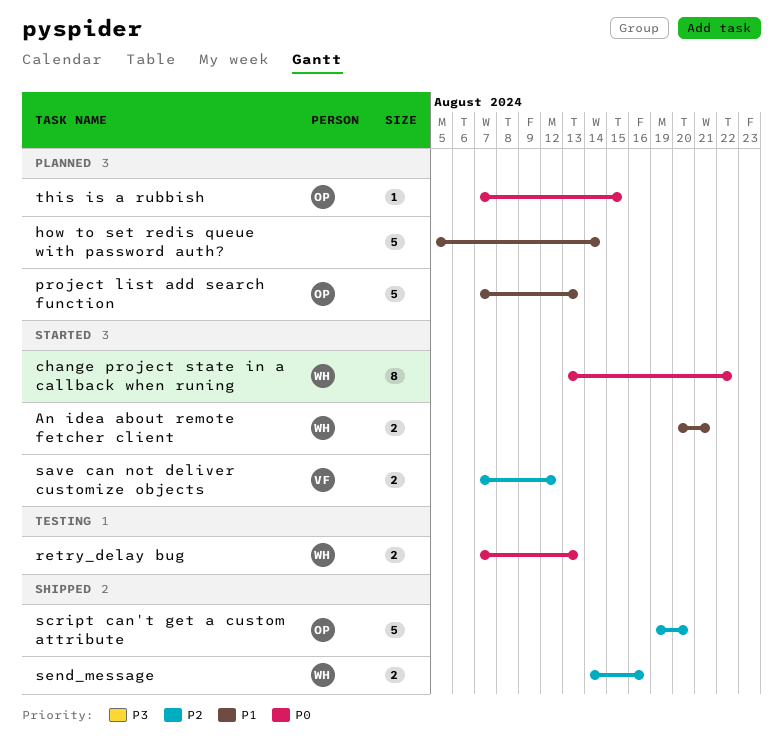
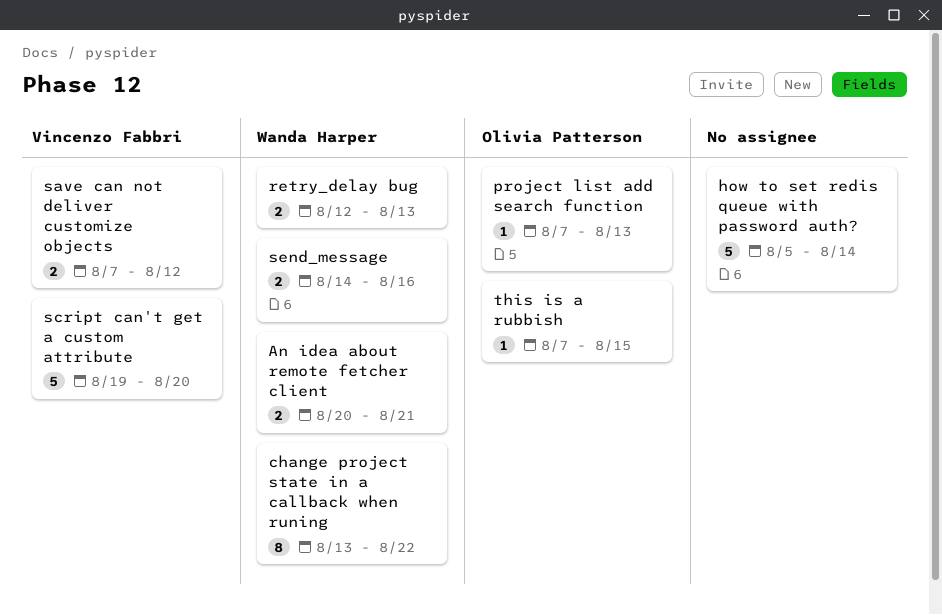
project list add search function, estimate: 5 -> 1
retry_delay bug, start: Aug 7 -> Aug 12
script can't get a custom attribute, owner: Olivia Patterson -> Vincenzo Fabbri

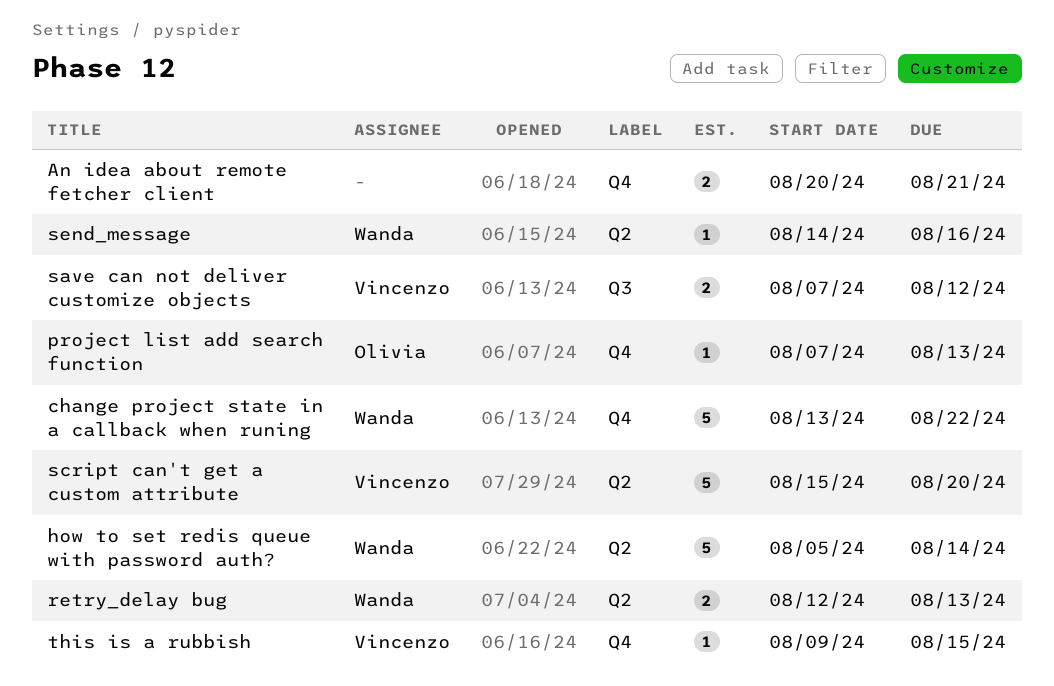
An idea about remote fetcher client, owner: Wanda Harper -> none
change project state in a callback when runing, estimate: 8 -> 5
how to set redis queue with password auth?, owner: none -> Wanda Harper
script can't get a custom attribute, start: Aug 19 -> Aug 15
send_message, estimate: 2 -> 1
this is a rubbish, owner: Olivia Patterson -> Vincenzo Fabbri
this is a rubbish, start: Aug 7 -> Aug 9

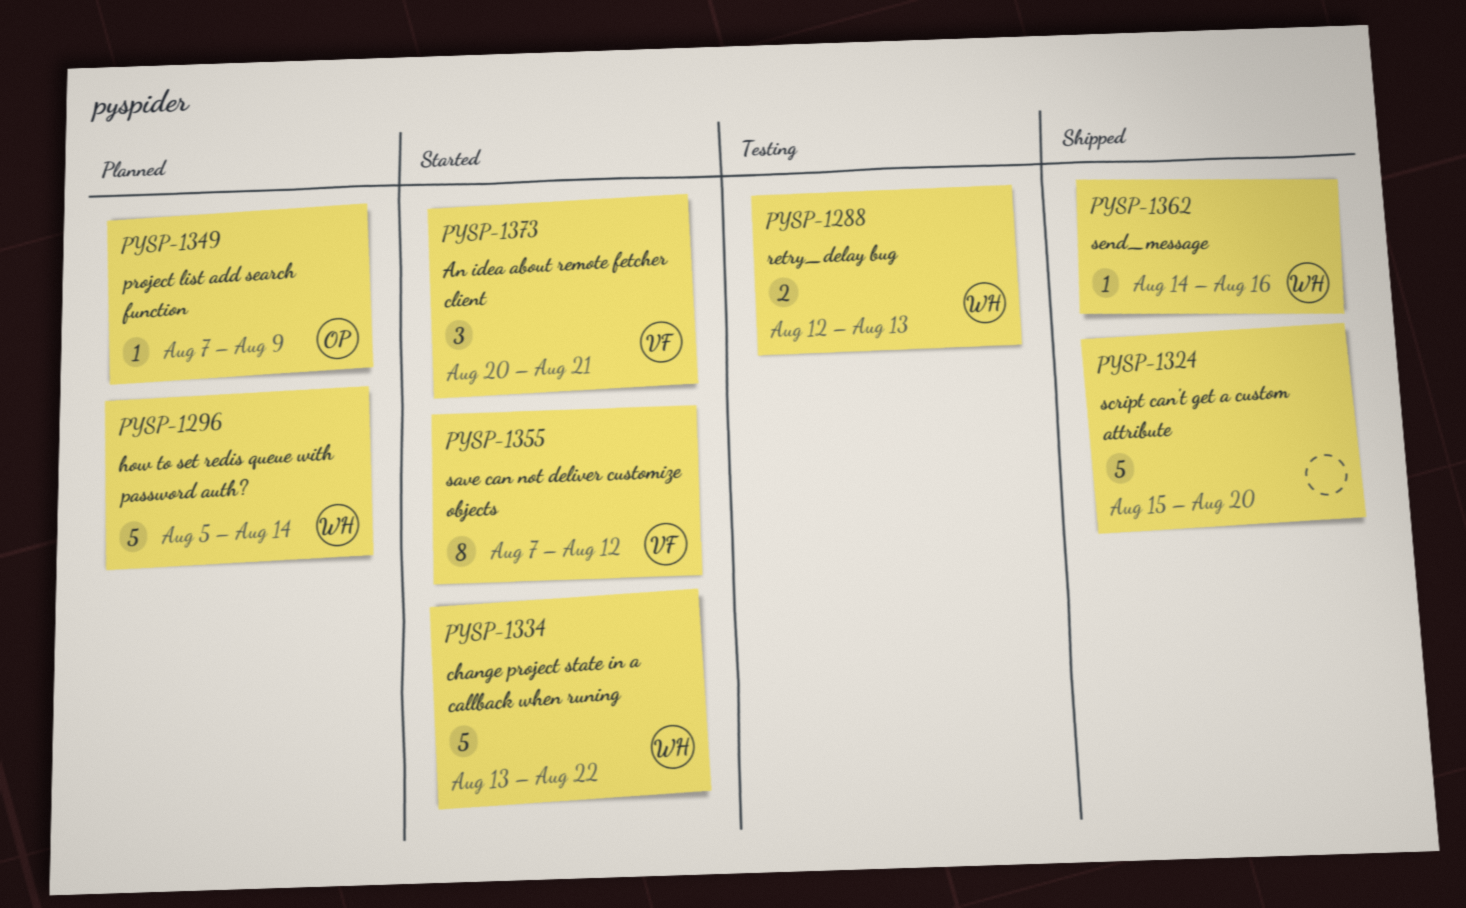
An idea about remote fetcher client, owner: none -> Vincenzo
An idea about remote fetcher client, estimate: 2 -> 3
project list add search function, due: Aug 13 -> Aug 9
save can not deliver customize objects, estimate: 2 -> 8
script can't get a custom attribute, owner: Vincenzo -> none
this is a rubbish: present -> none

